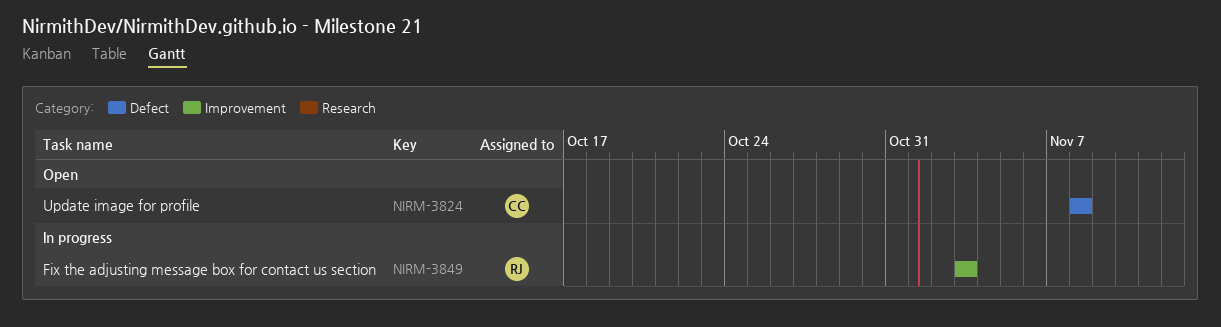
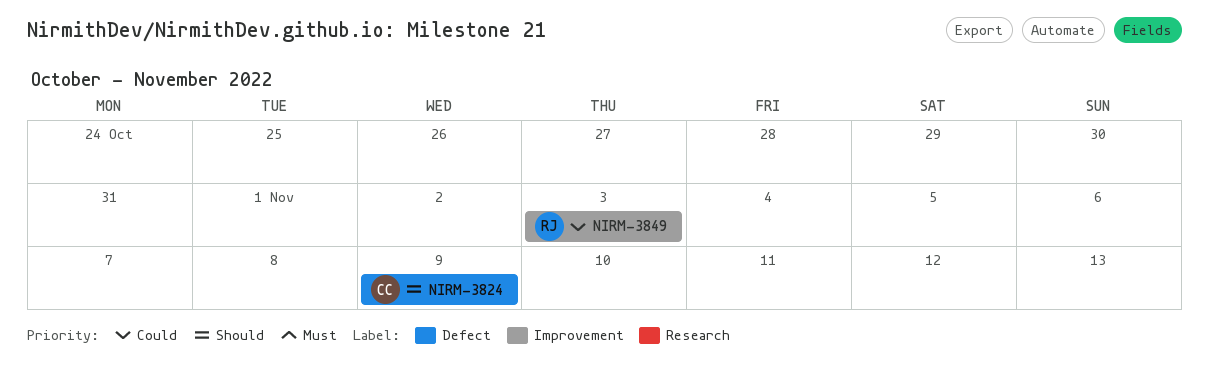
NIRM-3824, start: Nov 8 -> Nov 9
NIRM-3824, due: Nov 8 -> Nov 9

